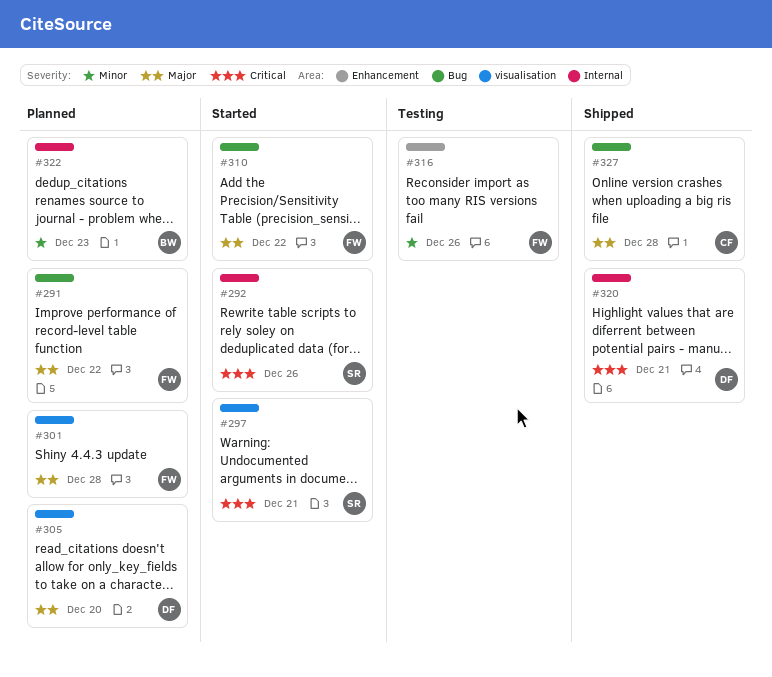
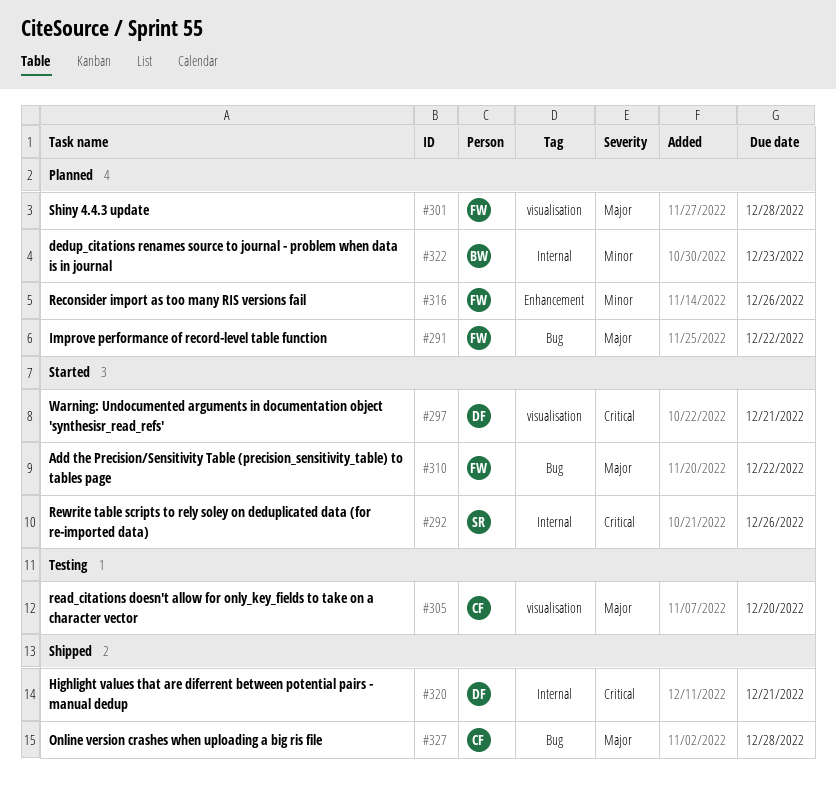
#297, owner: SR -> DF
#305, status: Planned -> Testing
#305, owner: DF -> CF
#316, status: Testing -> Planned

